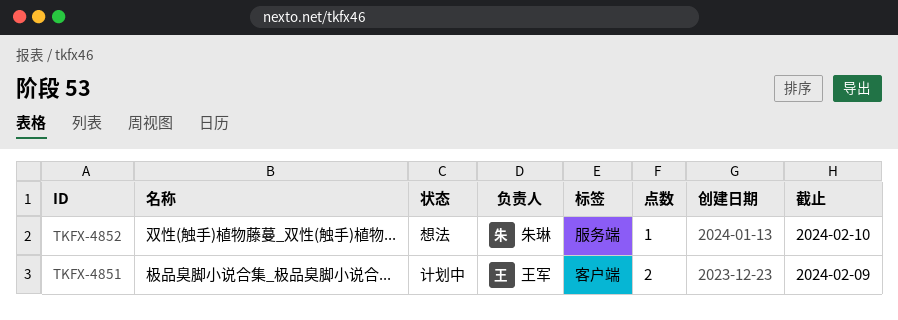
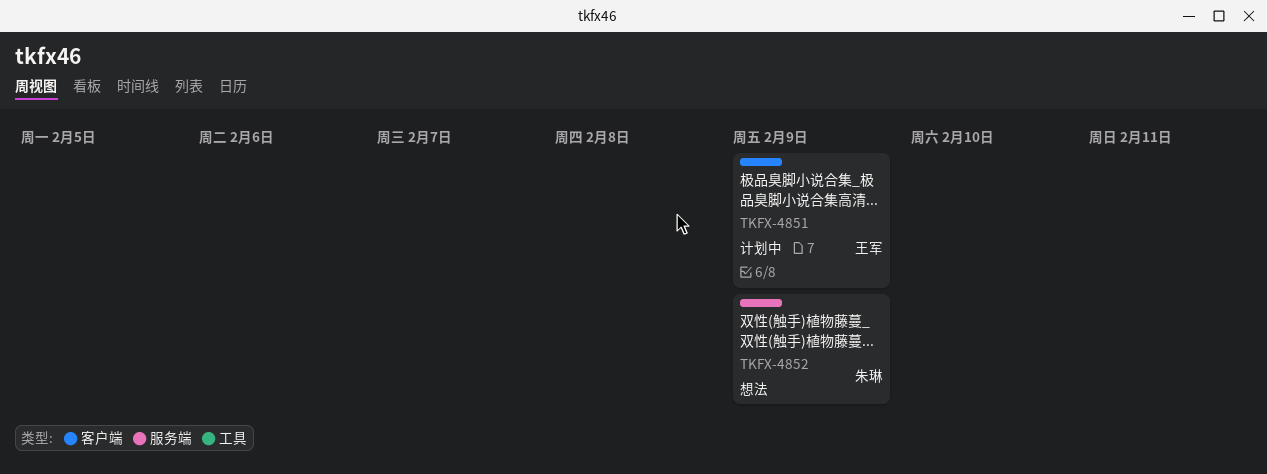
TKFX-4852, due: Feb 10 -> Feb 9

